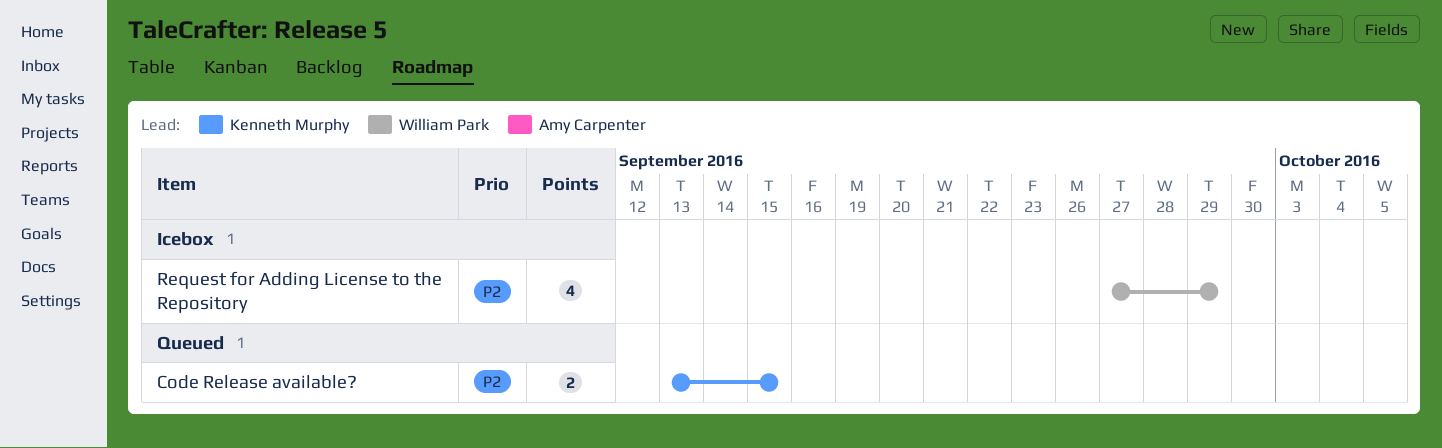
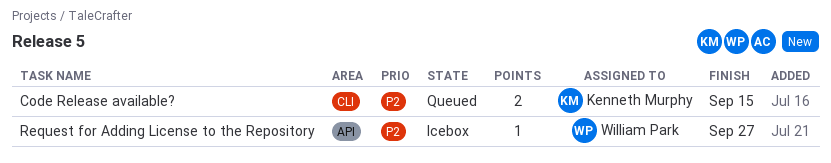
Request for Adding License to the Repository, estimate: 4 -> 1
Request for Adding License to the Repository, due: Sep 29 -> Sep 27

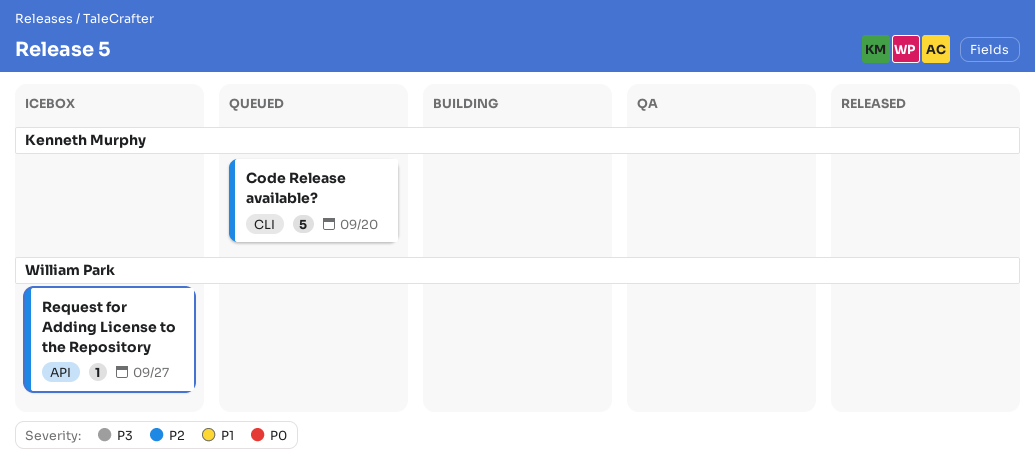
Code Release available?, estimate: 2 -> 5
Code Release available?, due: Sep 15 -> Sep 20

